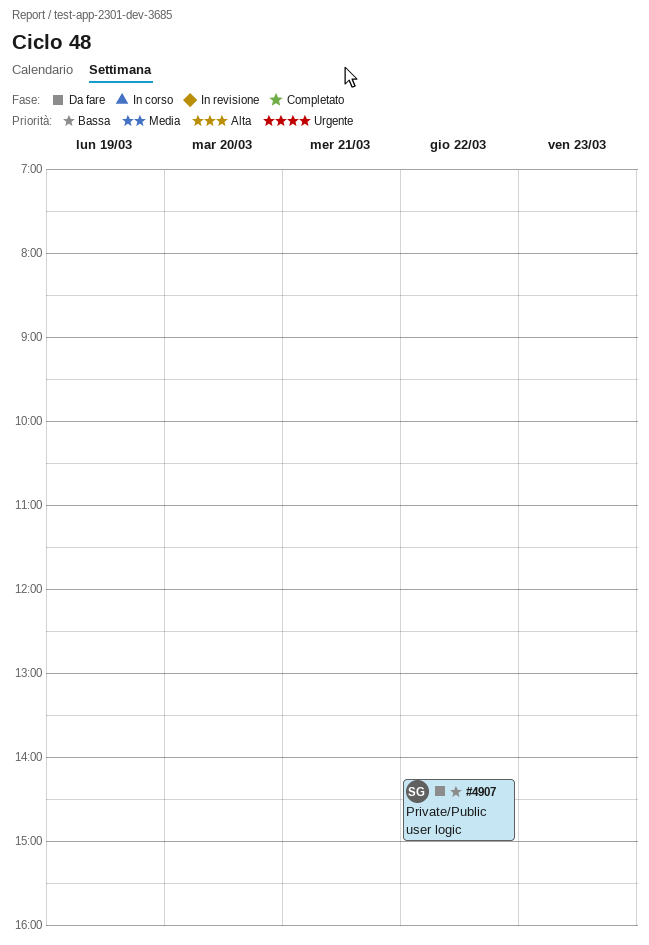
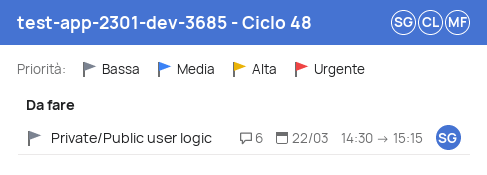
Private/Public user logic, begins: 14:15 -> 14:30
Private/Public user logic, ends: 15:00 -> 15:15

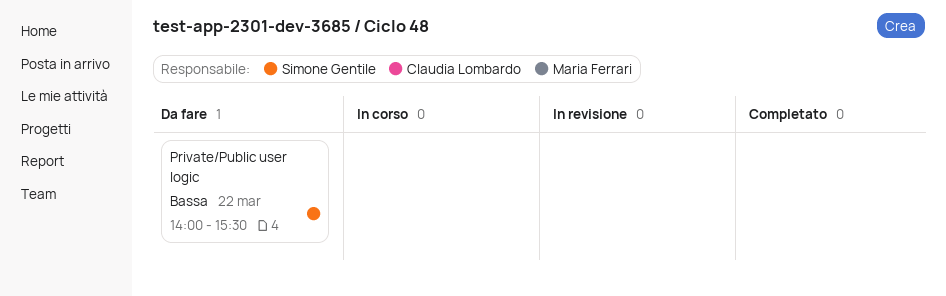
Private/Public user logic, begins: 14:30 -> 14:00
Private/Public user logic, ends: 15:15 -> 15:30

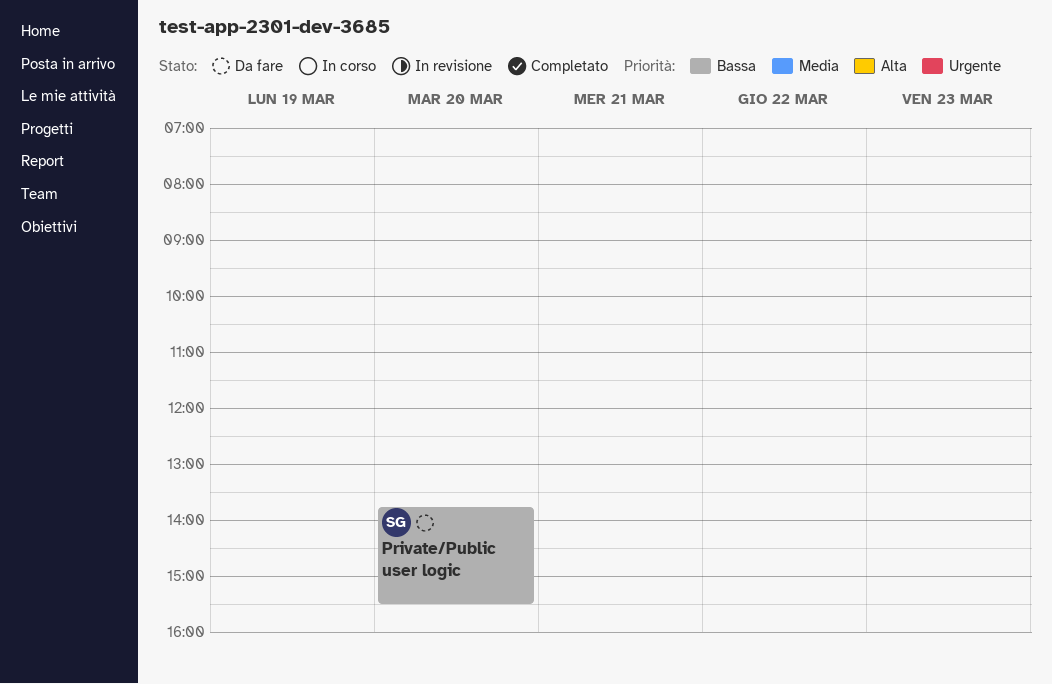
Private/Public user logic, day: Mar 22 -> Mar 20
Private/Public user logic, begins: 14:00 -> 13:45

